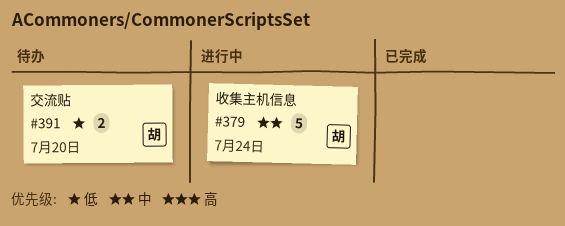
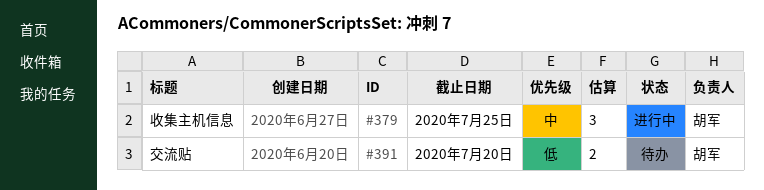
#379, estimate: 5 -> 3
#379, due: Jul 24 -> Jul 25

